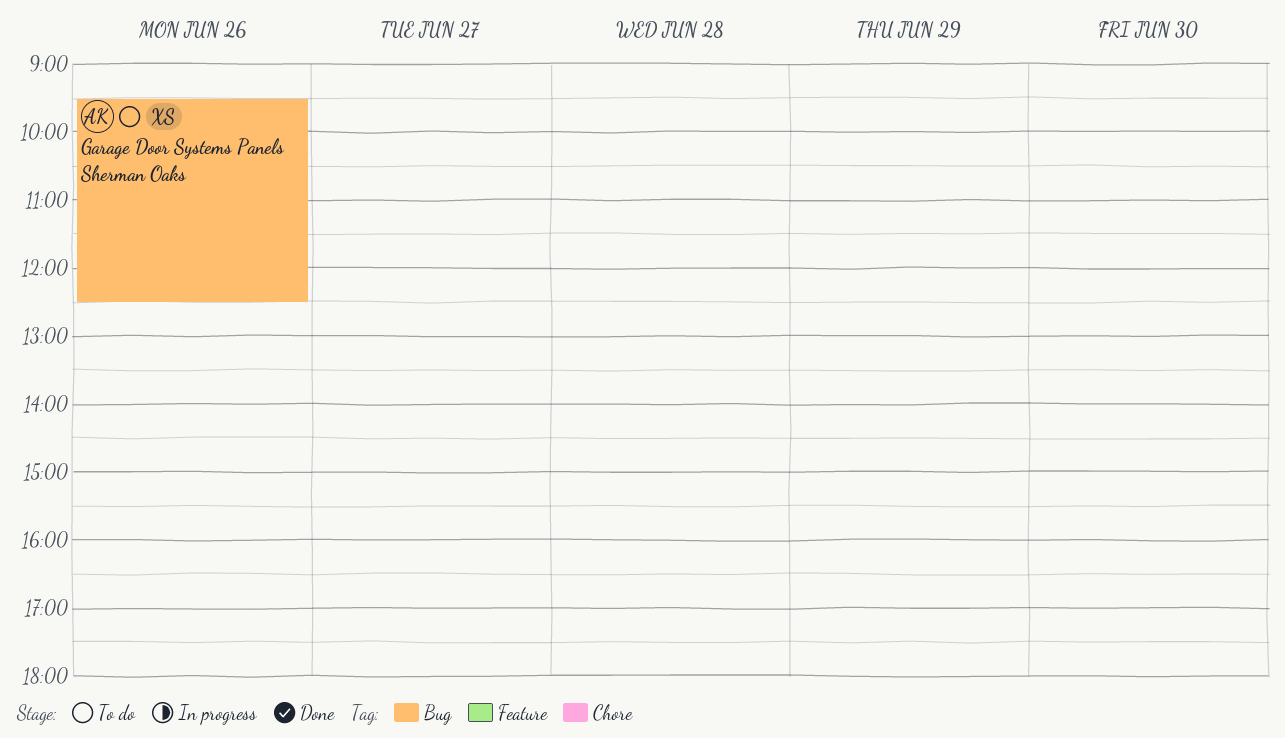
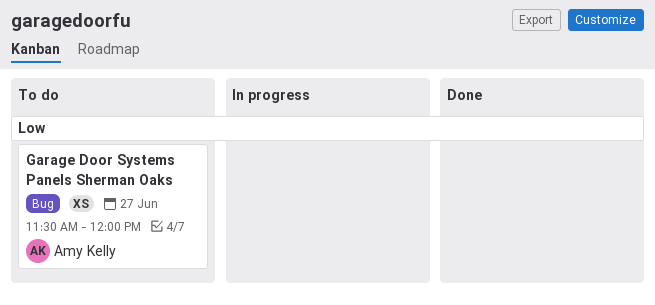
Garage Door Systems Panels Sherman Oaks, day: Jun 26 -> Jun 27
Garage Door Systems Panels Sherman Oaks, begins: 09:30 -> 11:30
Garage Door Systems Panels Sherman Oaks, ends: 12:30 -> 12:00

